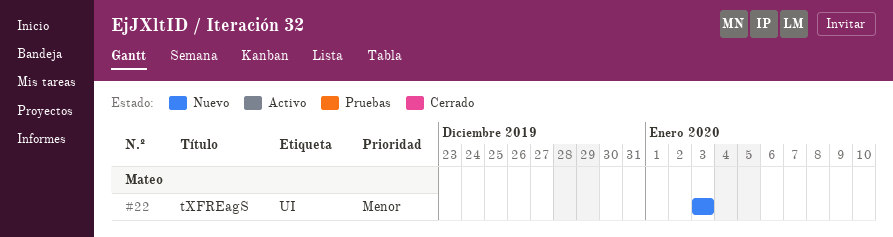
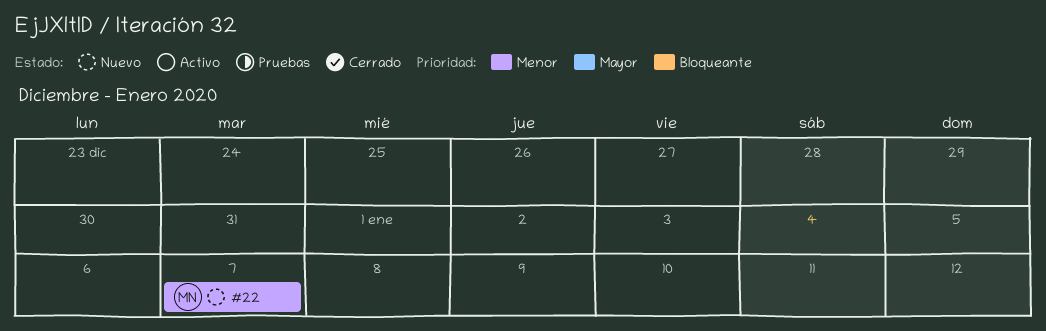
#22, start: Jan 3 -> Jan 7
#22, due: Jan 3 -> Jan 7

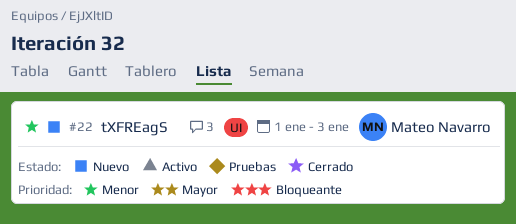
#22, start: Jan 7 -> Jan 1
#22, due: Jan 7 -> Jan 3

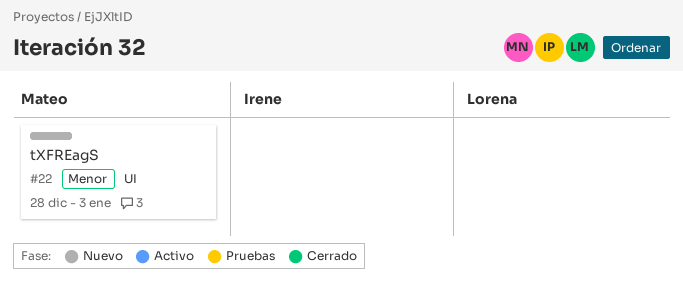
#22, start: Jan 1 -> Dec 28

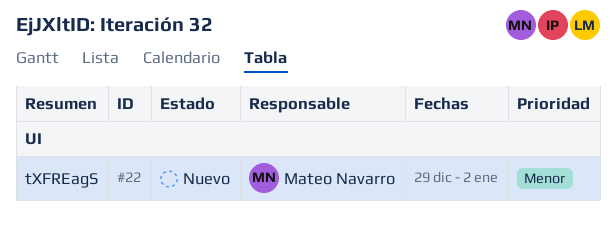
#22, start: Dec 28 -> Dec 29
#22, due: Jan 3 -> Jan 2

